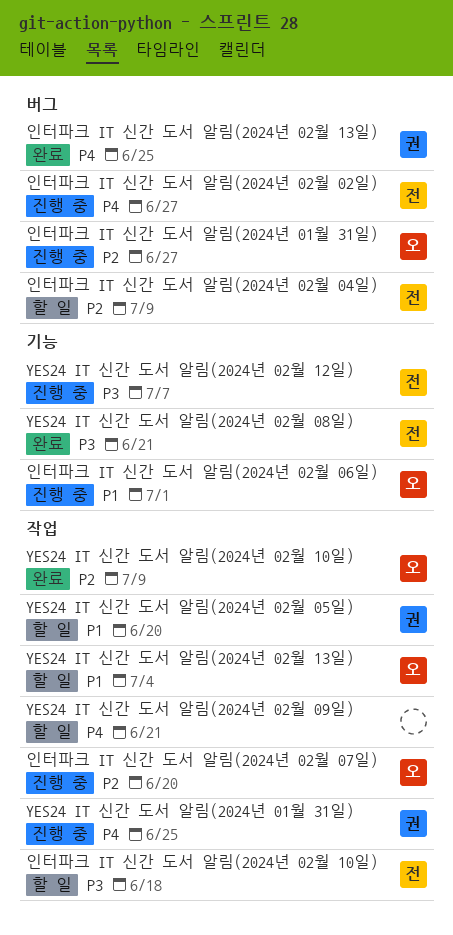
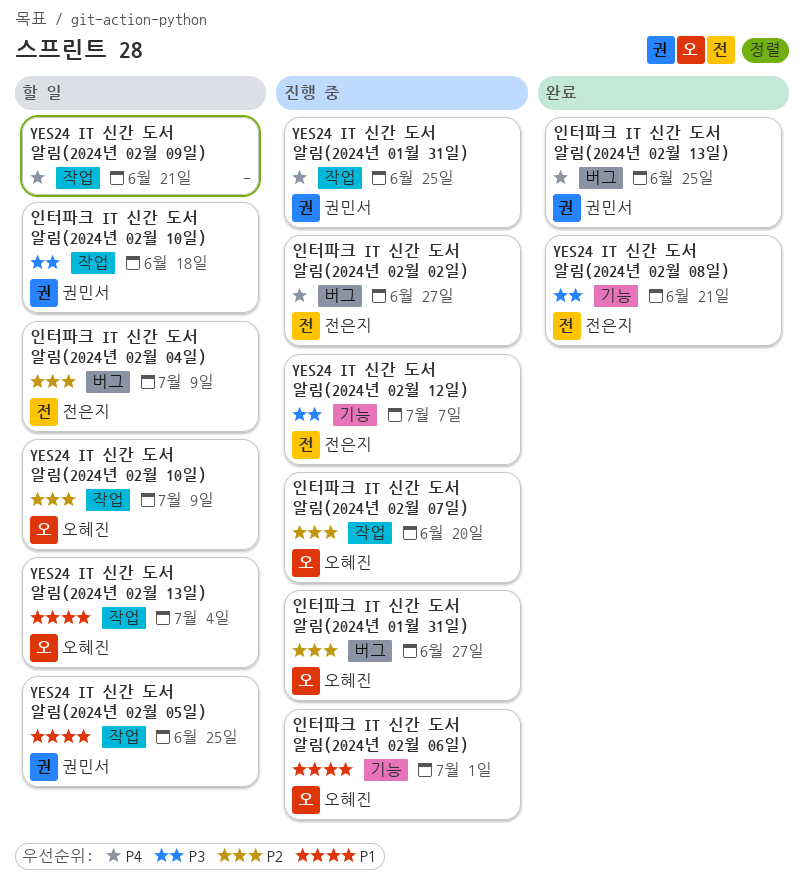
YES24 IT 신간 도서 알림(2024년 02월 05일), due: Jun 20 -> Jun 25
YES24 IT 신간 도서 알림(2024년 02월 10일), status: 완료 -> 할 일
인터파크 IT 신간 도서 알림(2024년 02월 10일), owner: 전은지 -> 권민서

